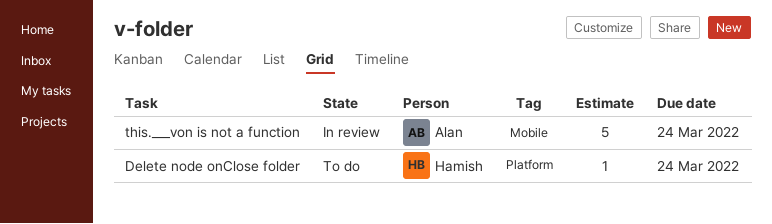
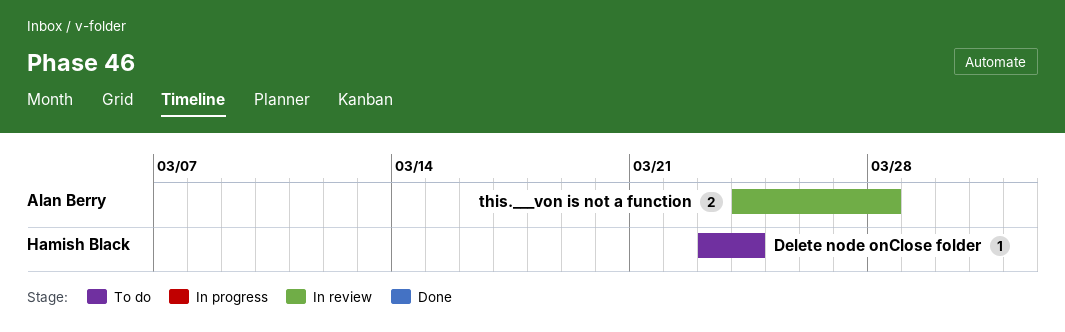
this.___von is not a function, estimate: 5 -> 2
this.___von is not a function, due: Mar 24 -> Mar 28

